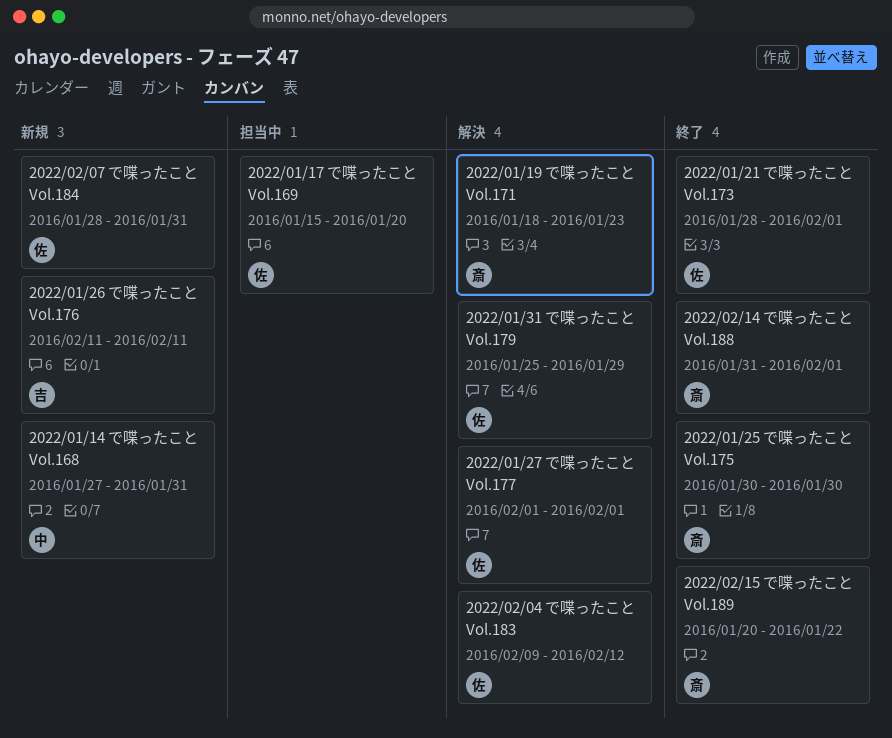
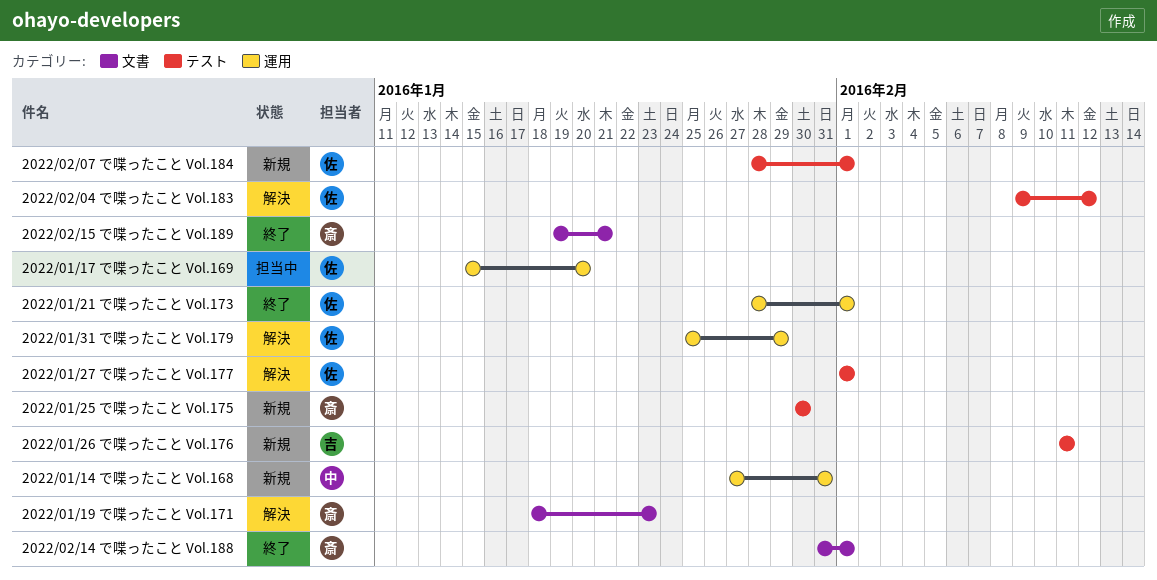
2022/01/25 で喋ったこと Vol.175, status: 終了 -> 新規
2022/02/07 で喋ったこと Vol.184, due: Jan 31 -> Feb 1
2022/02/15 で喋ったこと Vol.189, start: Jan 20 -> Jan 19
2022/02/15 で喋ったこと Vol.189, due: Jan 22 -> Jan 21

